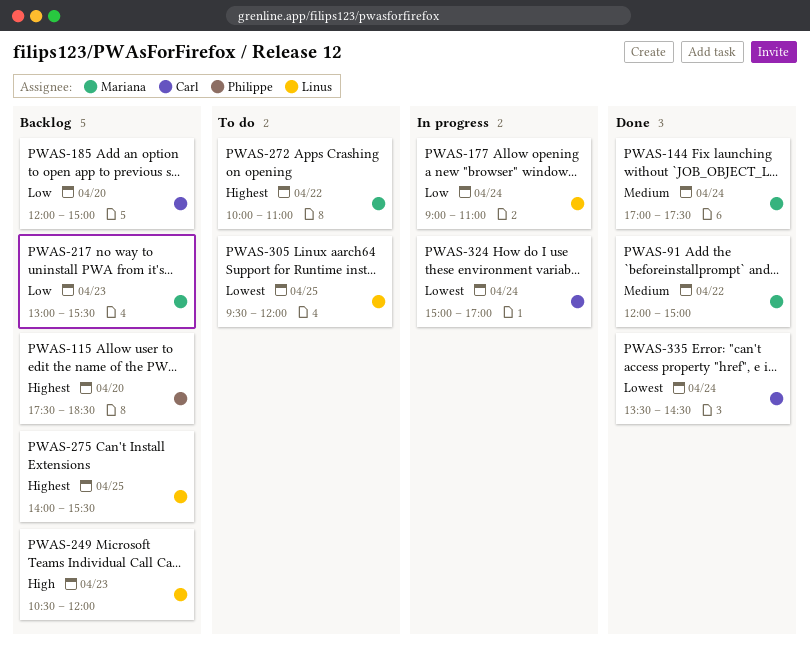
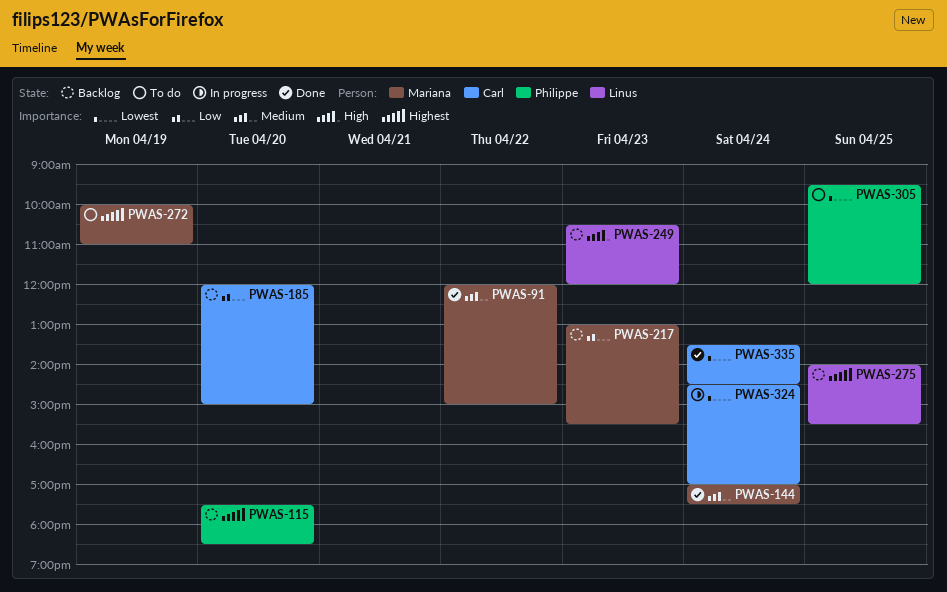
PWAS-177: present -> none
PWAS-272, day: Apr 22 -> Apr 19
PWAS-305, owner: Linus -> Philippe
PWAS-324, begins: 15:00 -> 14:30

